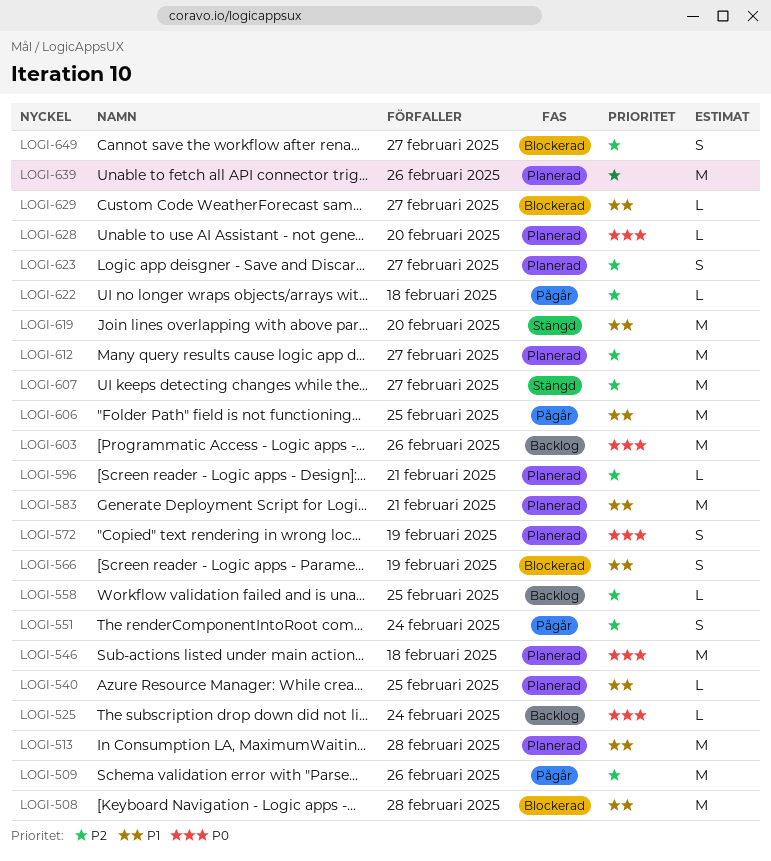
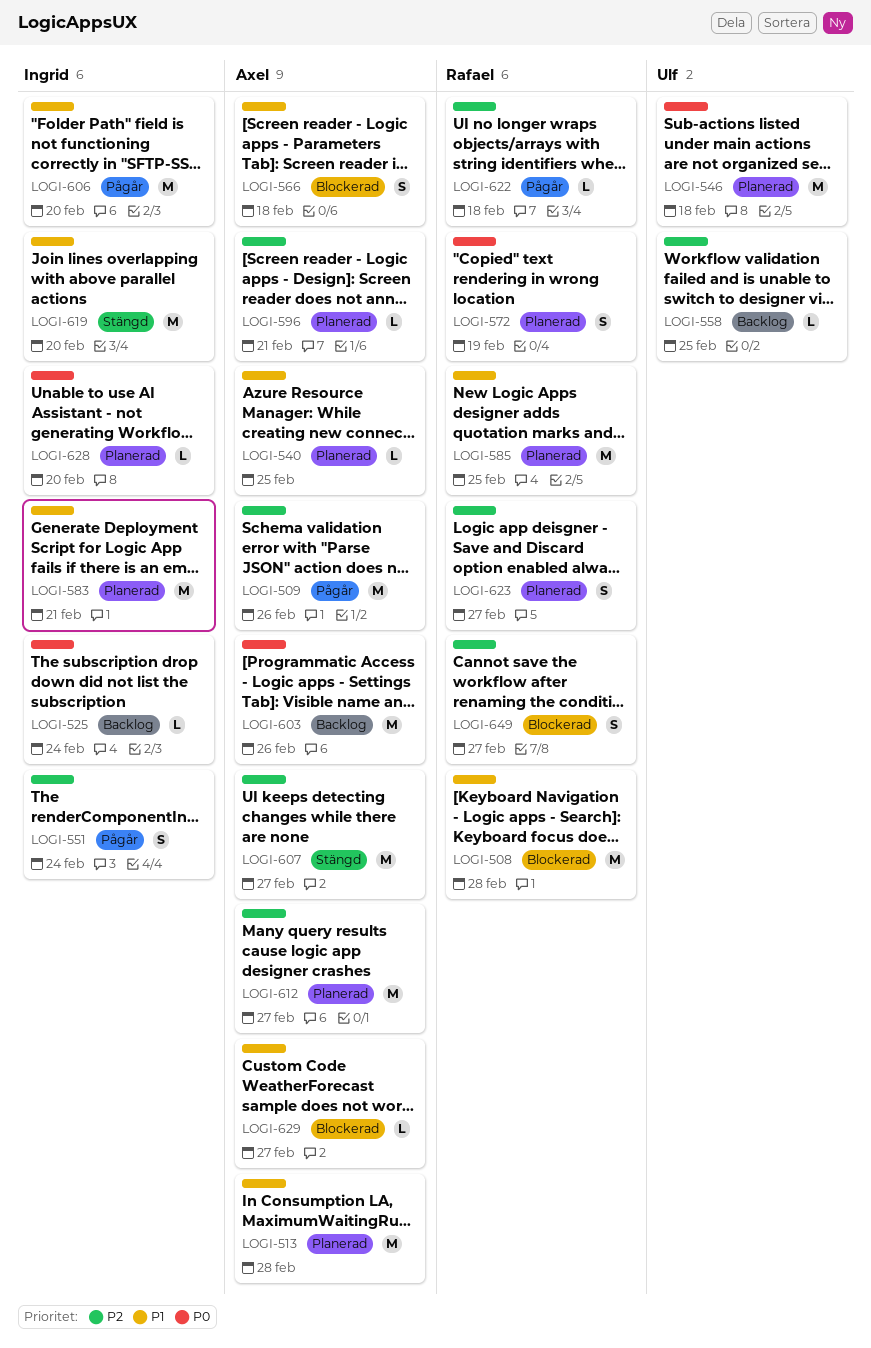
LOGI-566, due: Feb 19 -> Feb 18
LOGI-585: none -> present
LOGI-606, due: Feb 25 -> Feb 20
LOGI-639: present -> none

